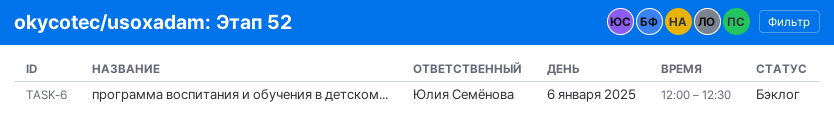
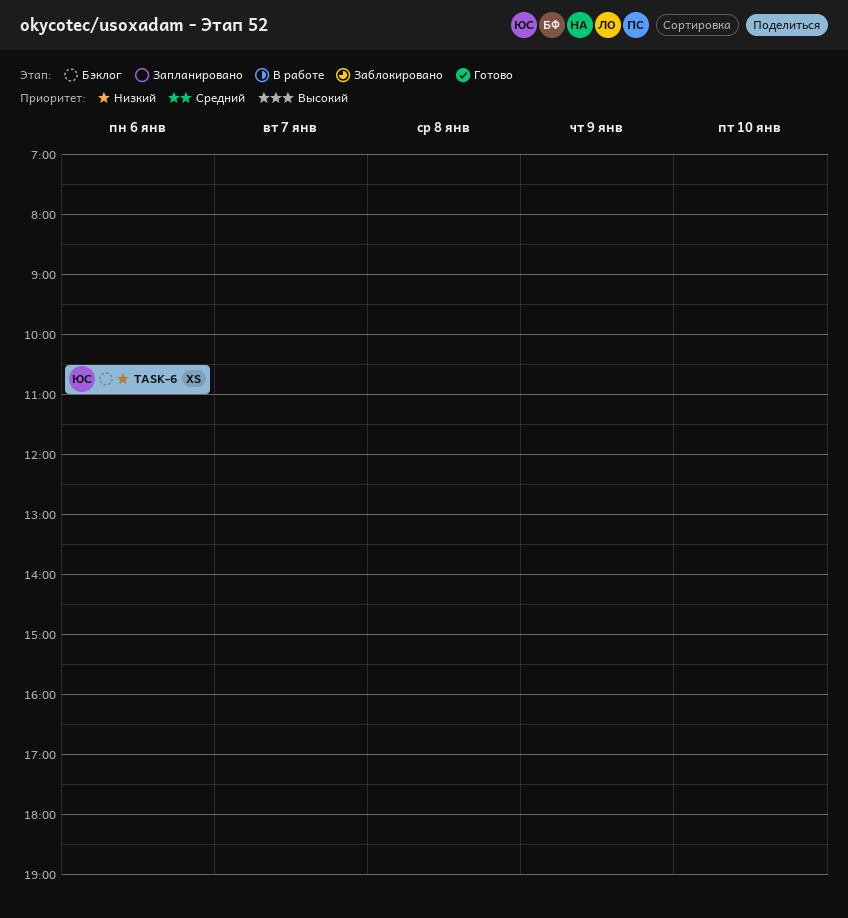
TASK-6, begins: 12:00 -> 10:30
TASK-6, ends: 12:30 -> 11:00

